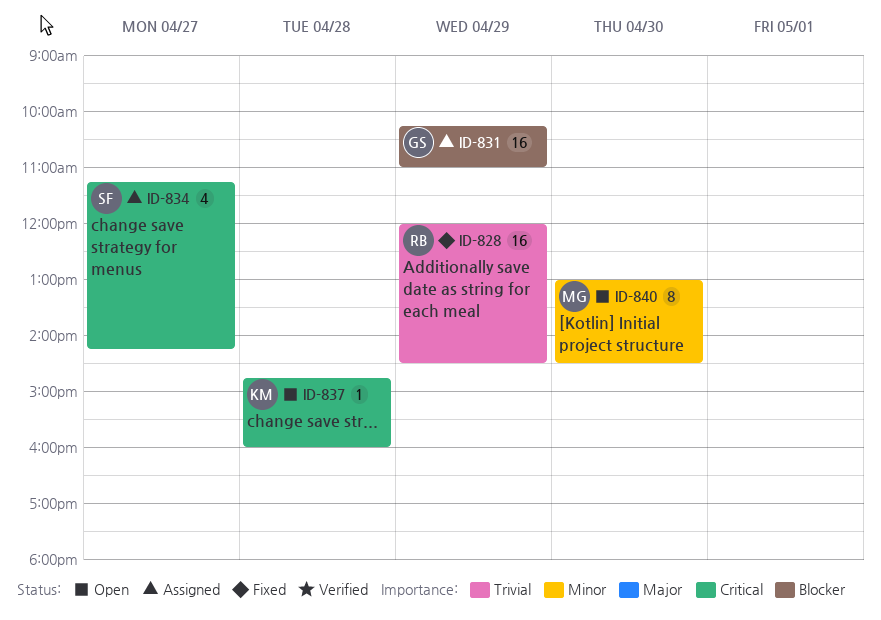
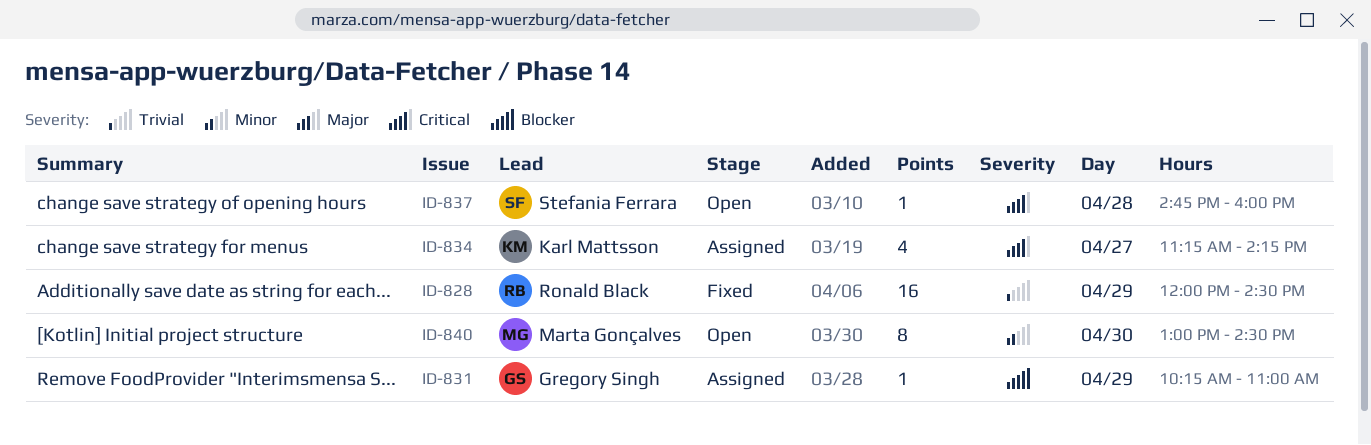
ID-831, estimate: 16 -> 1
ID-834, owner: Stefania Ferrara -> Karl Mattsson
ID-837, owner: Karl Mattsson -> Stefania Ferrara

